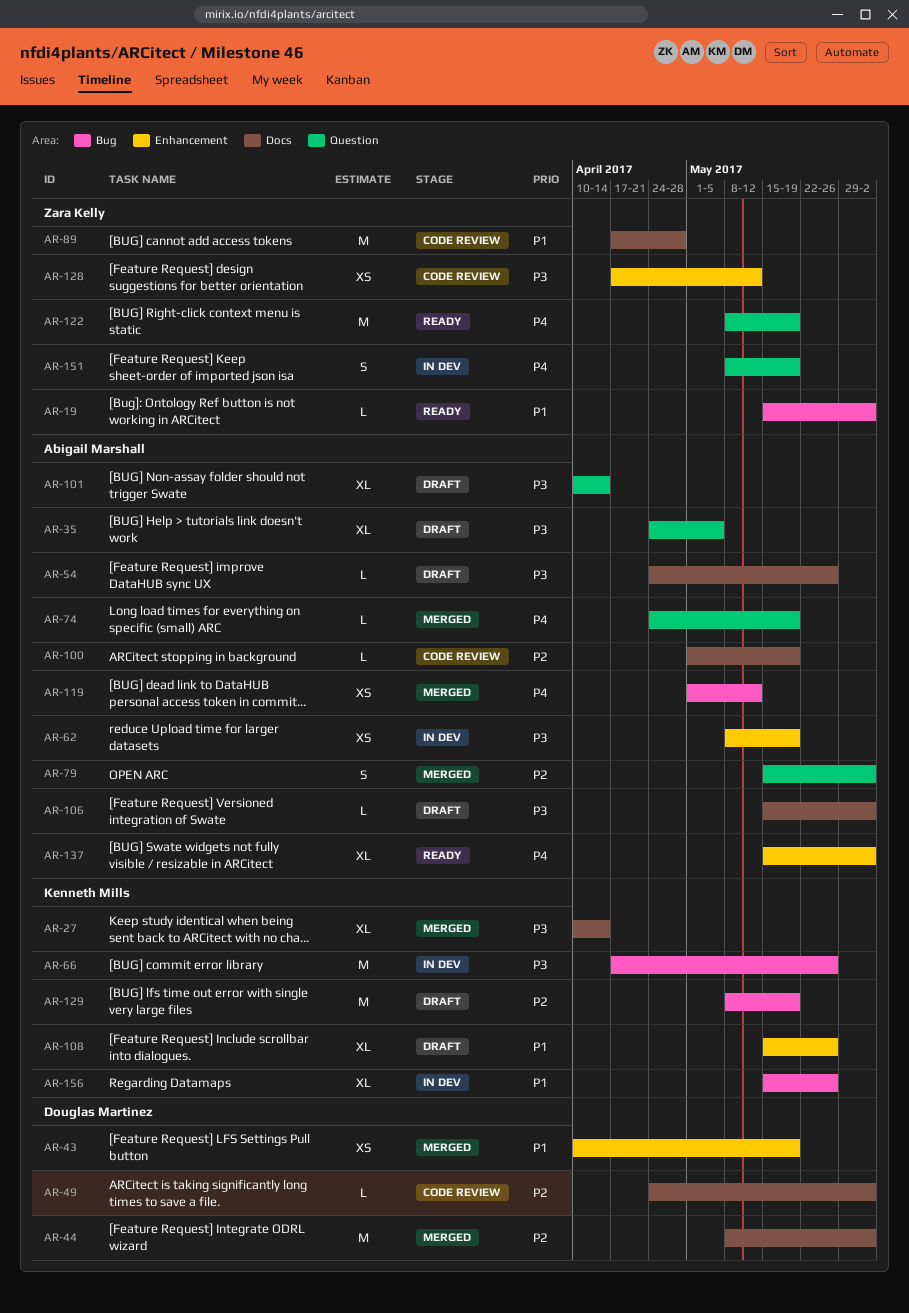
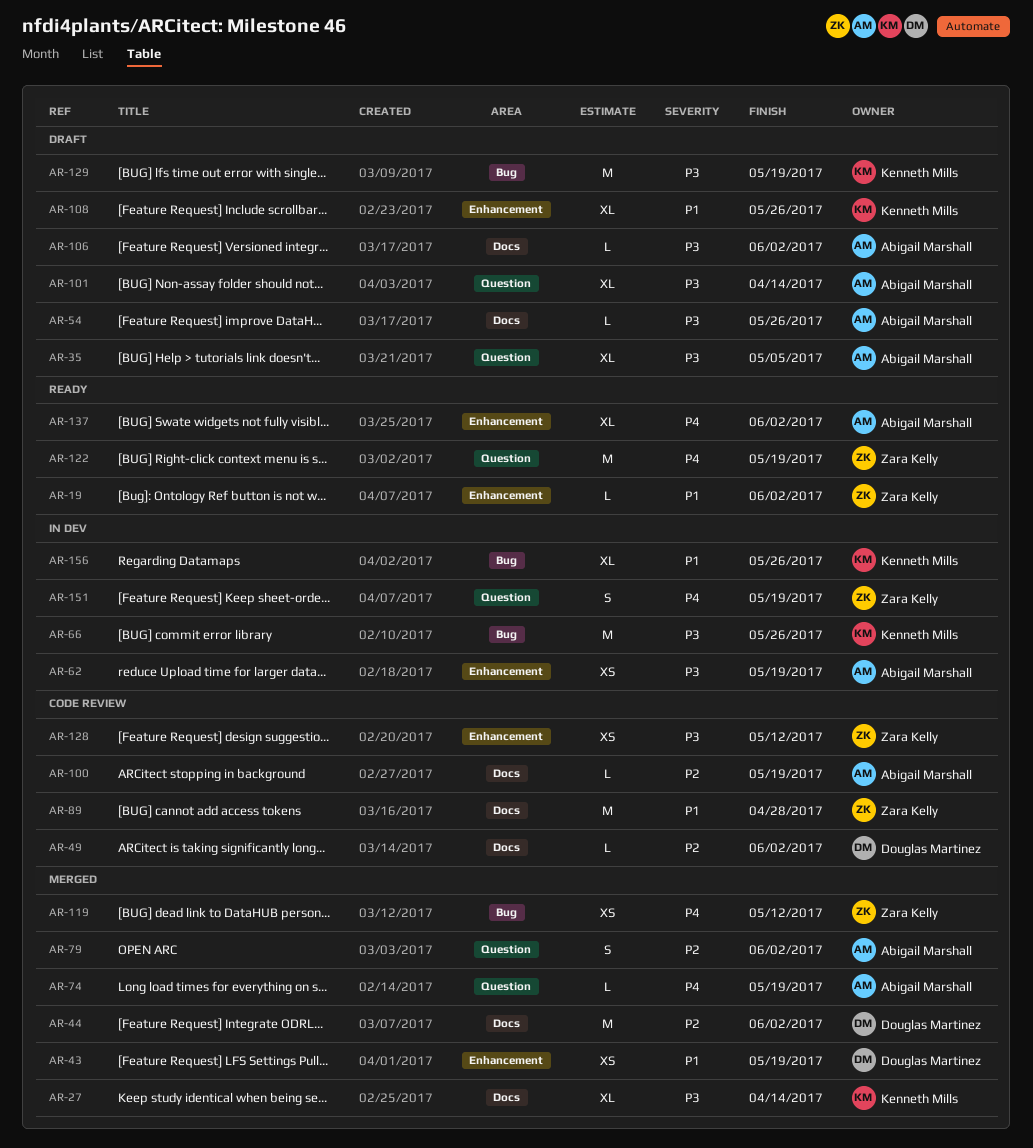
AR-19, label: Bug -> Enhancement
AR-119, owner: Abigail Marshall -> Zara Kelly
AR-129, priority: P2 -> P3

